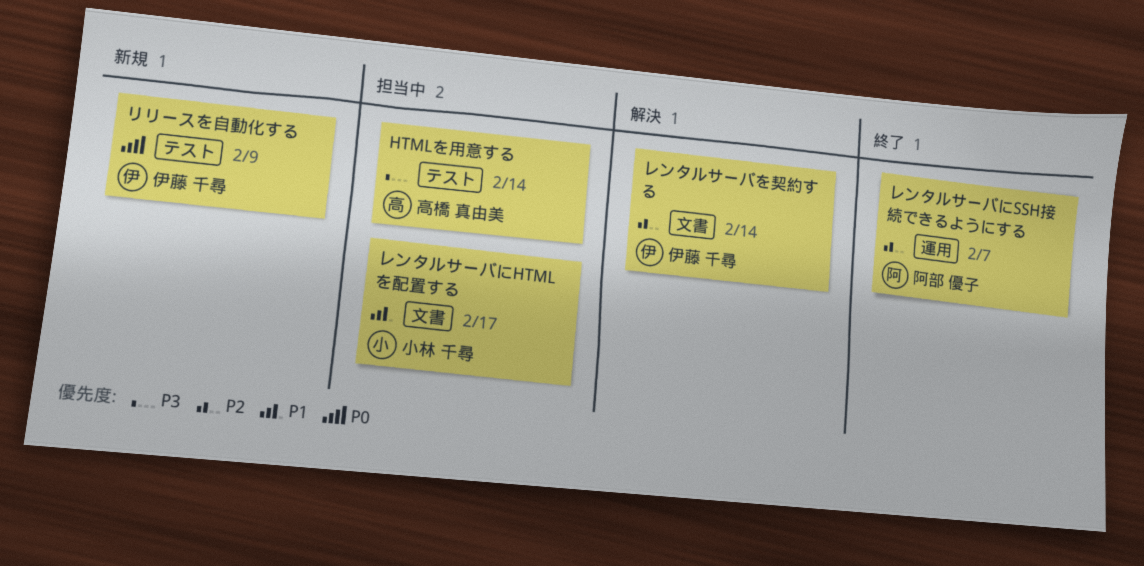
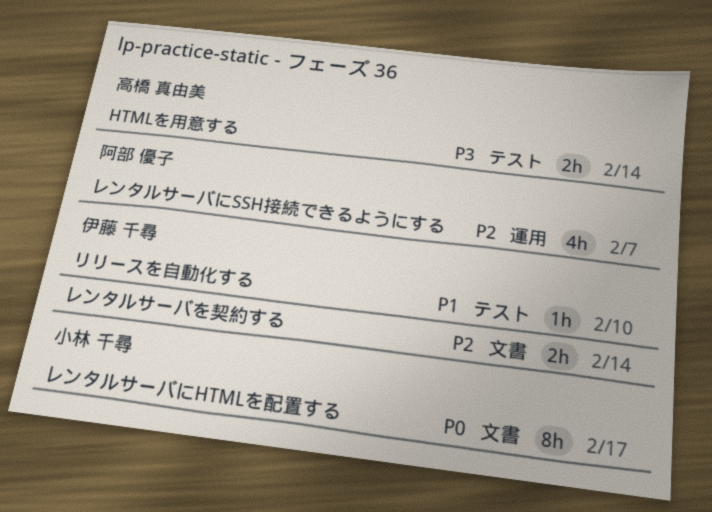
リリースを自動化する, priority: P0 -> P1
リリースを自動化する, due: Feb 9 -> Feb 10
レンタルサーバにHTMLを配置する, priority: P1 -> P0

